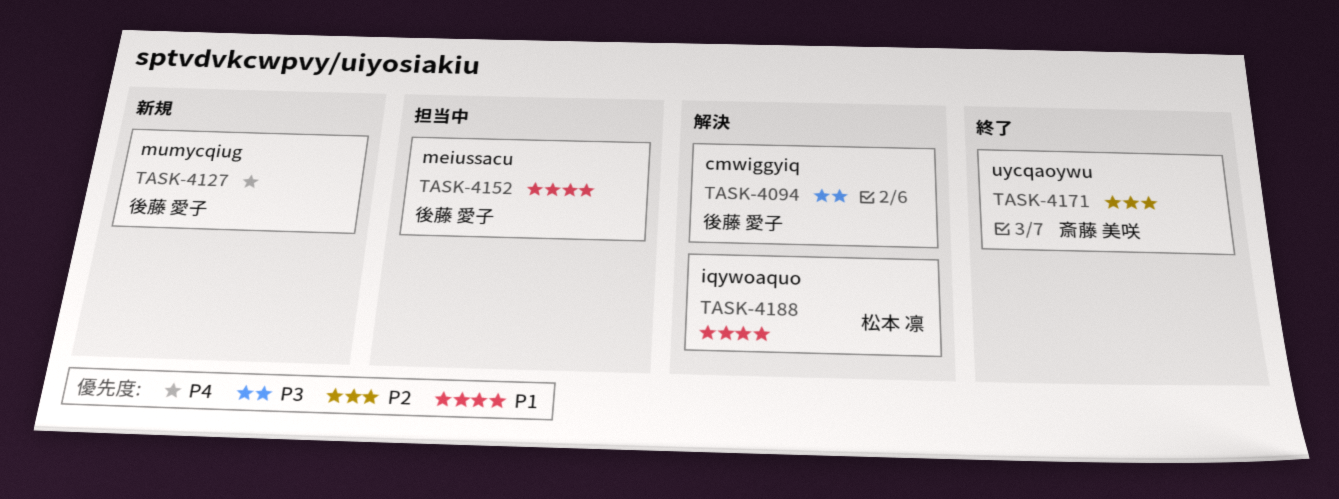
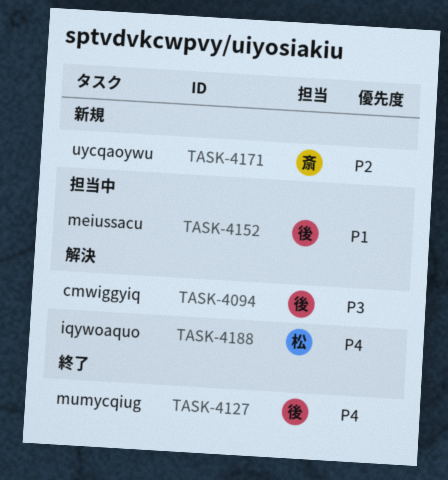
TASK-4127, status: 新規 -> 終了
TASK-4171, status: 終了 -> 新規
TASK-4188, priority: P1 -> P4

